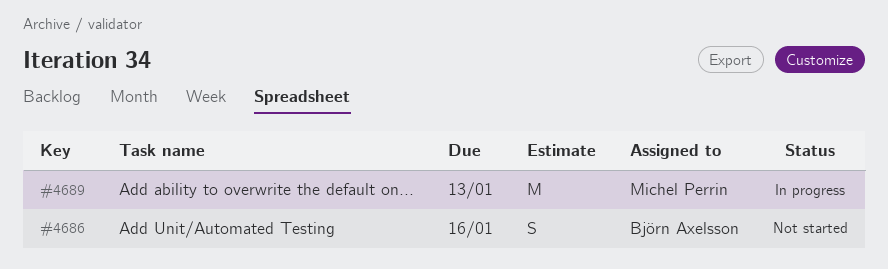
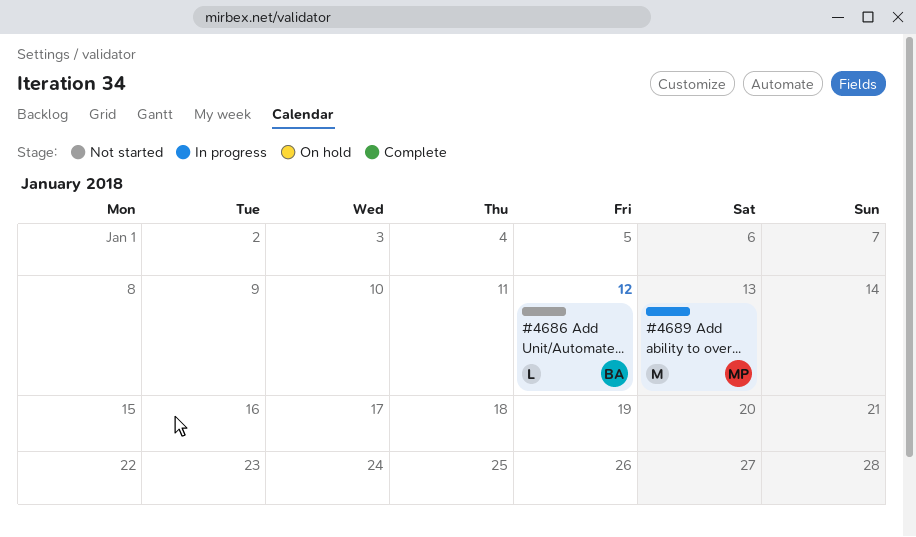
#4686, estimate: S -> L
#4686, due: Jan 16 -> Jan 12

